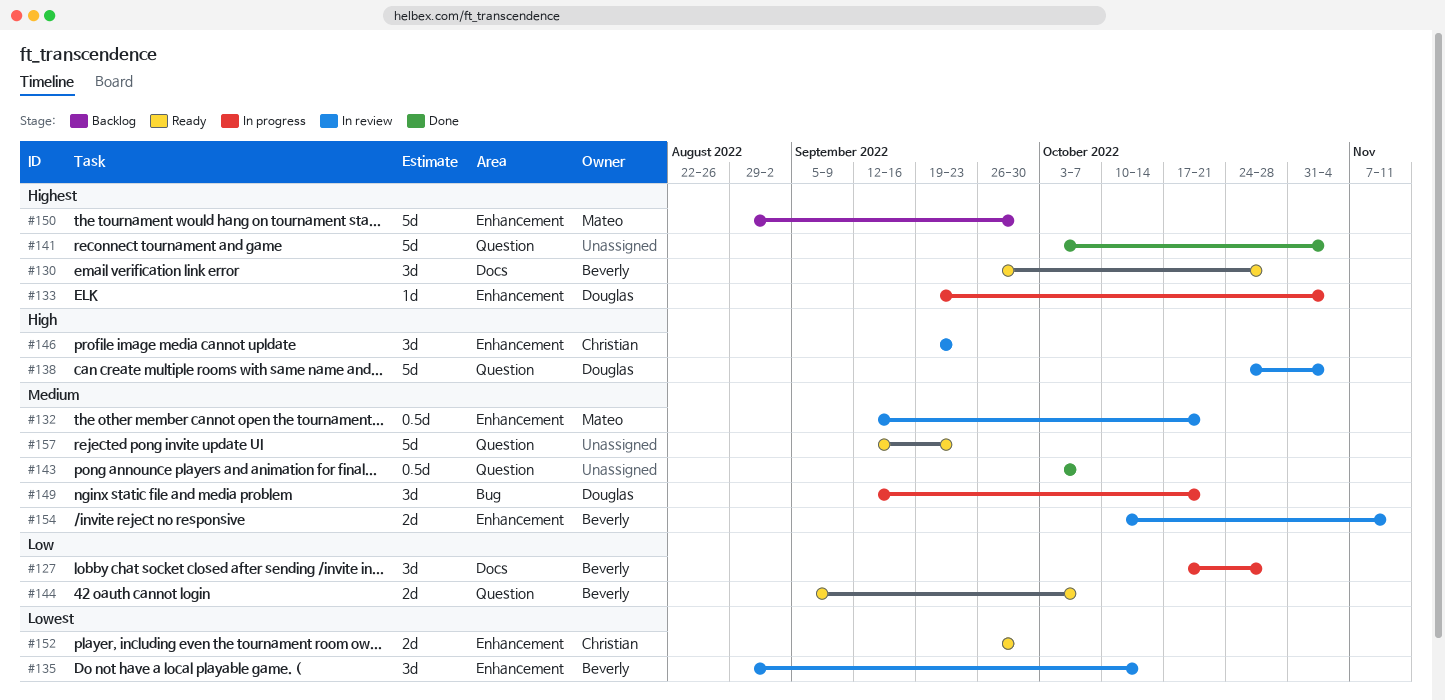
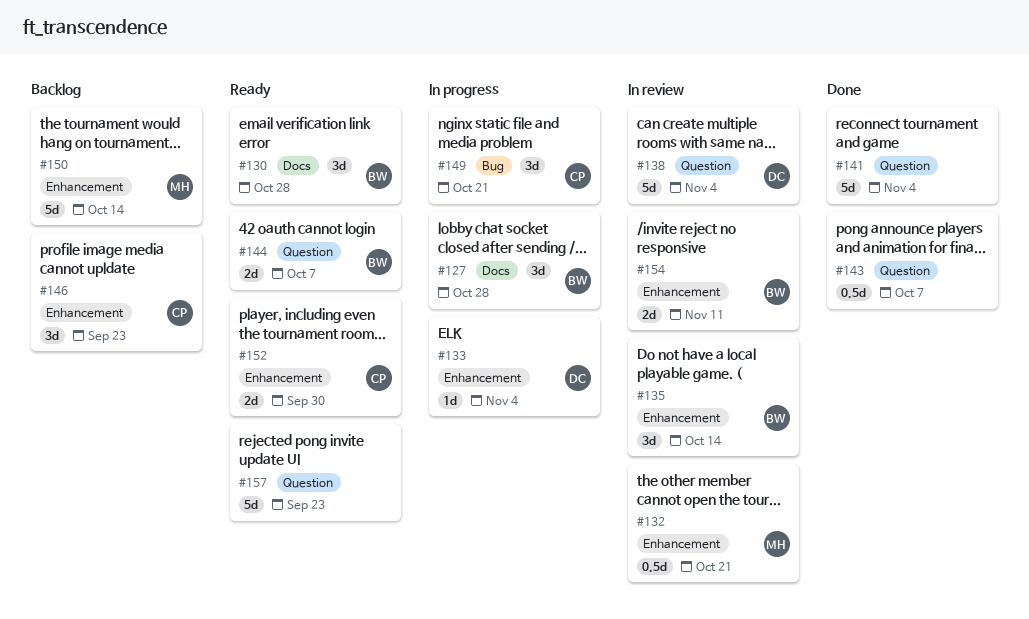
#146, status: In review -> Backlog
#149, owner: Douglas -> Christian
#150, due: Sep 30 -> Oct 14

